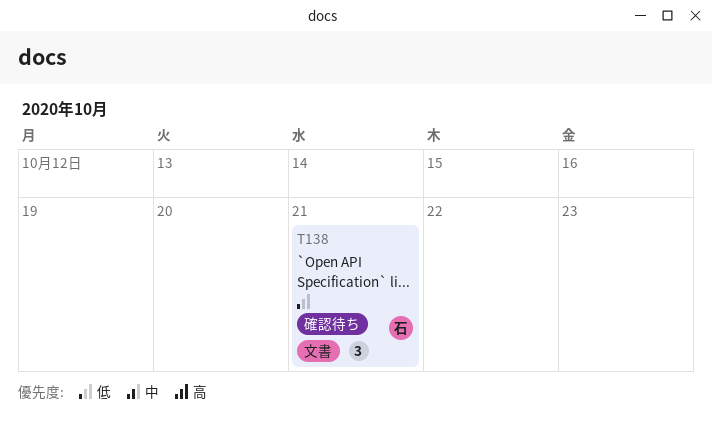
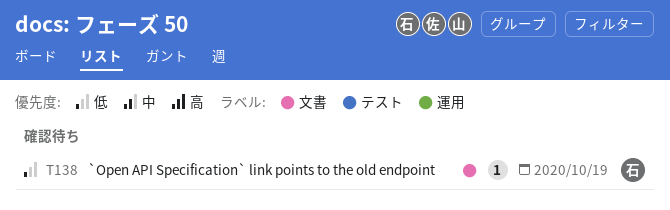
T138, estimate: 3 -> 1
T138, due: Oct 21 -> Oct 19

